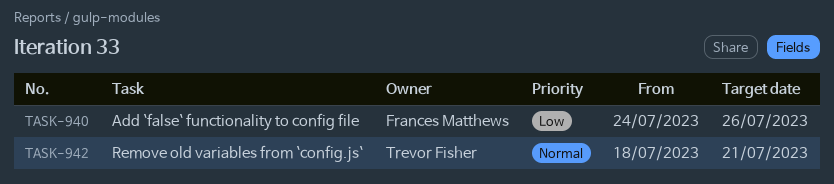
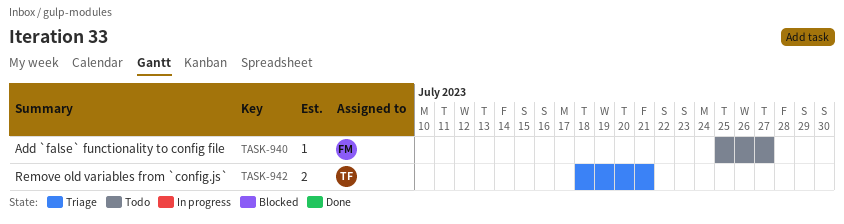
TASK-940, start: Jul 24 -> Jul 25
TASK-940, due: Jul 26 -> Jul 27

